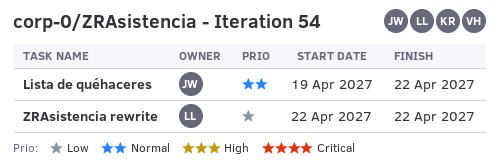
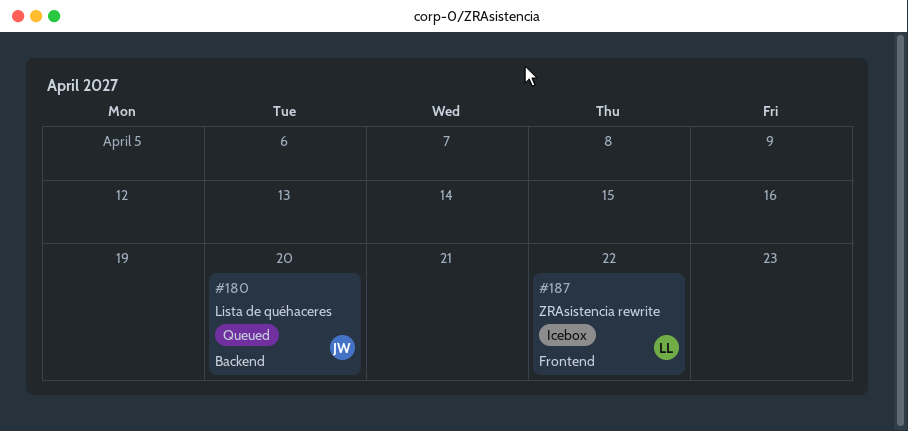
Lista de quéhaceres, due: Apr 22 -> Apr 20

